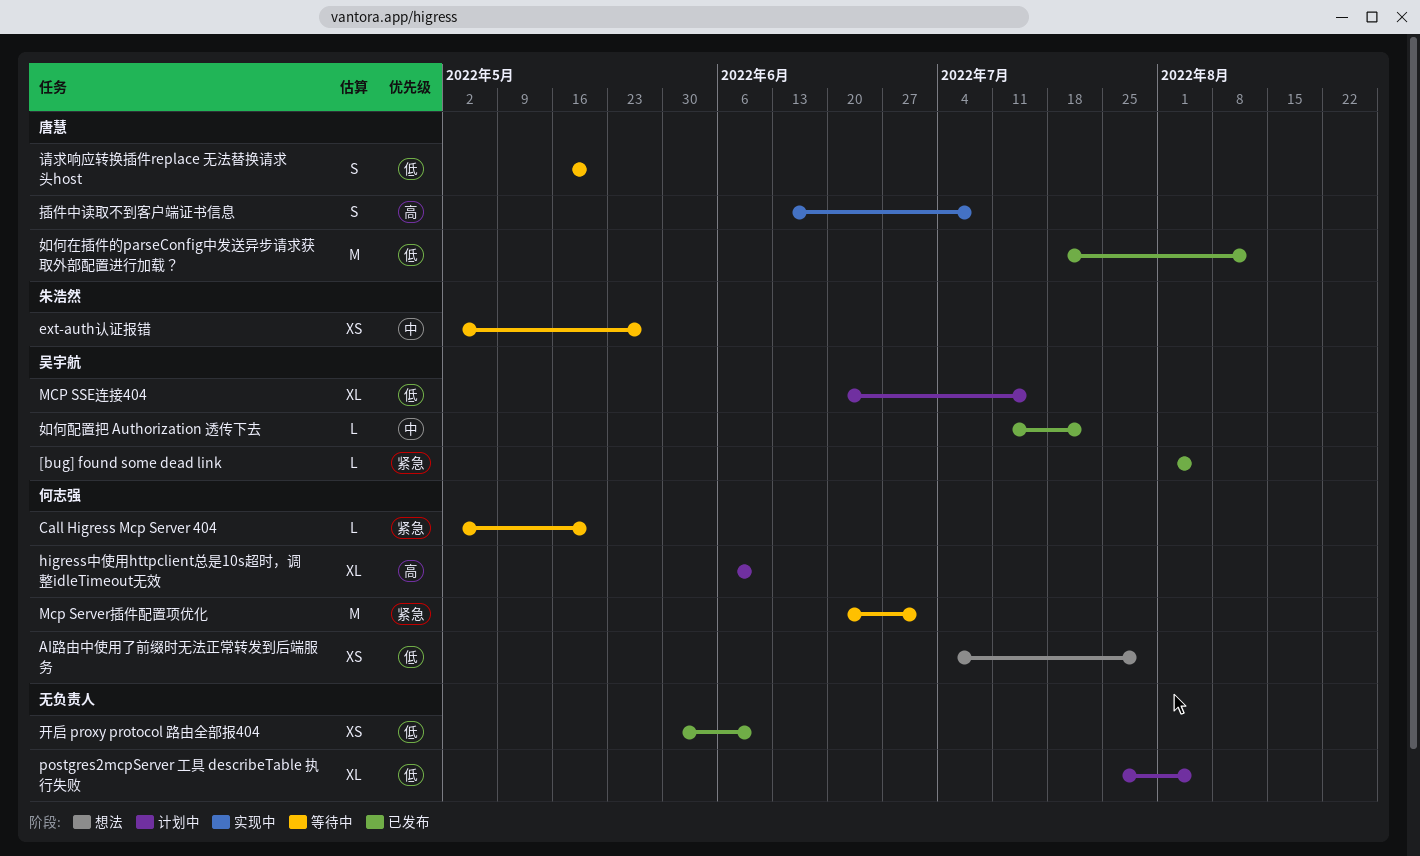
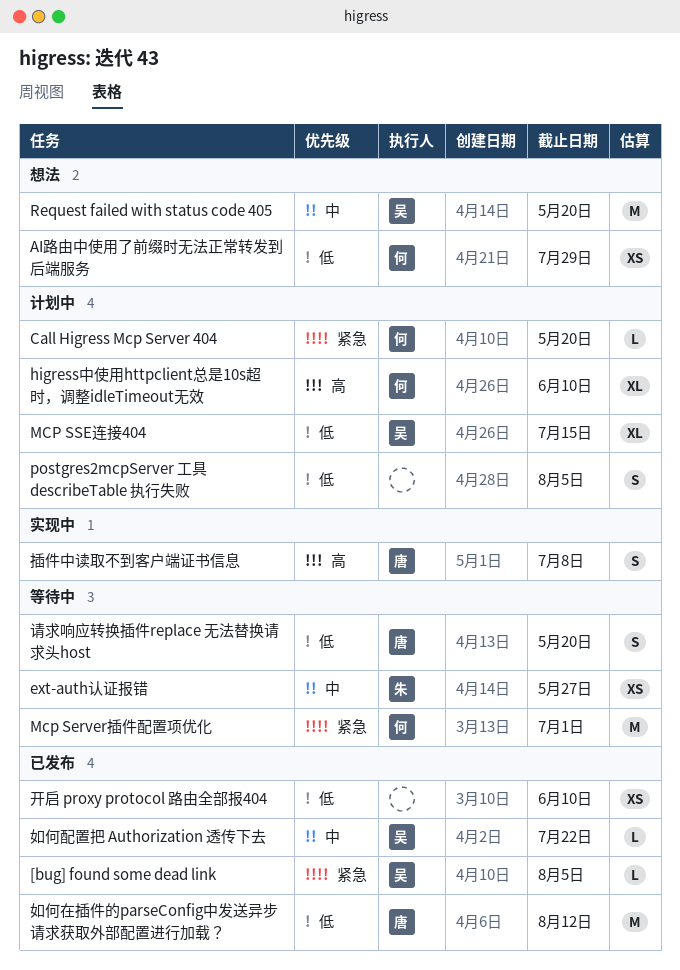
Call Higress Mcp Server 404, status: 等待中 -> 计划中
postgres2mcpServer 工具 describeTable 执行失败, estimate: XL -> S
Request failed with status code 405: none -> present

